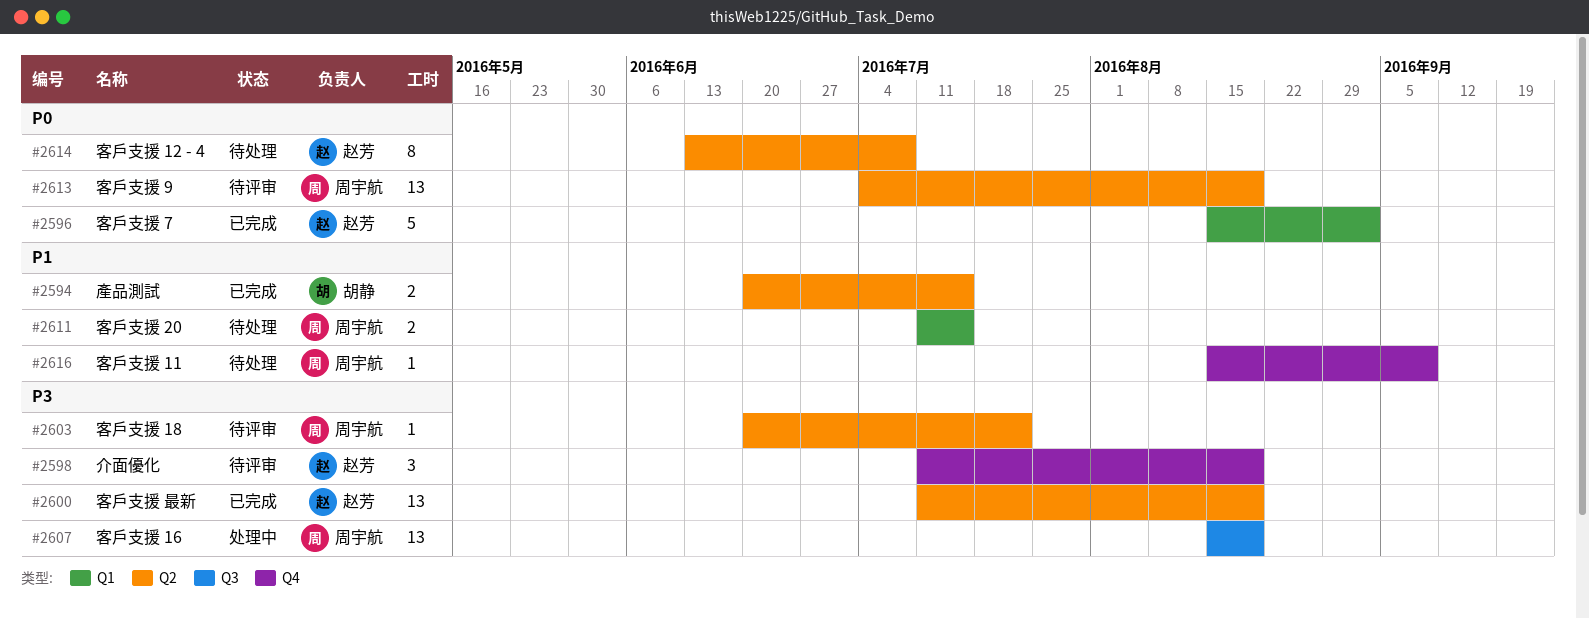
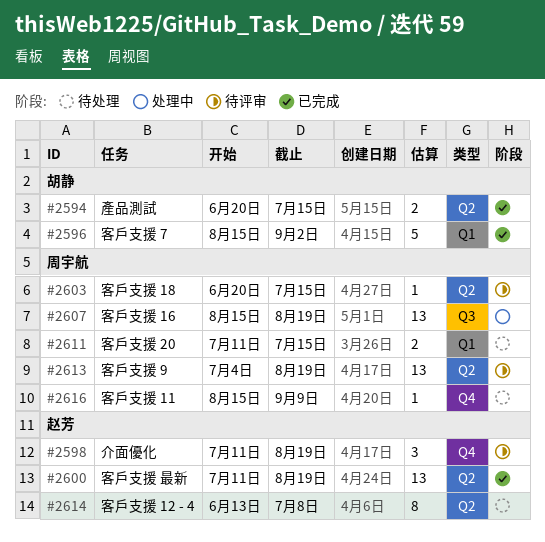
#2596, owner: 赵芳 -> 胡静
#2603, due: Jul 22 -> Jul 15

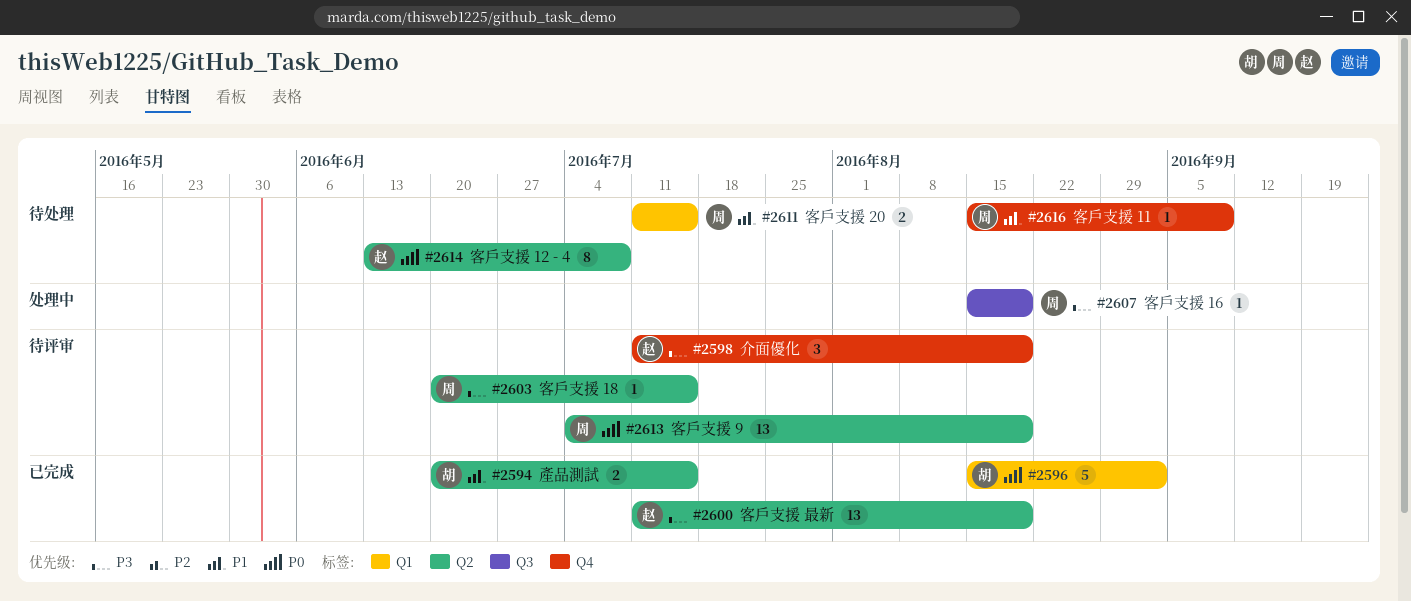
#2607, estimate: 13 -> 1

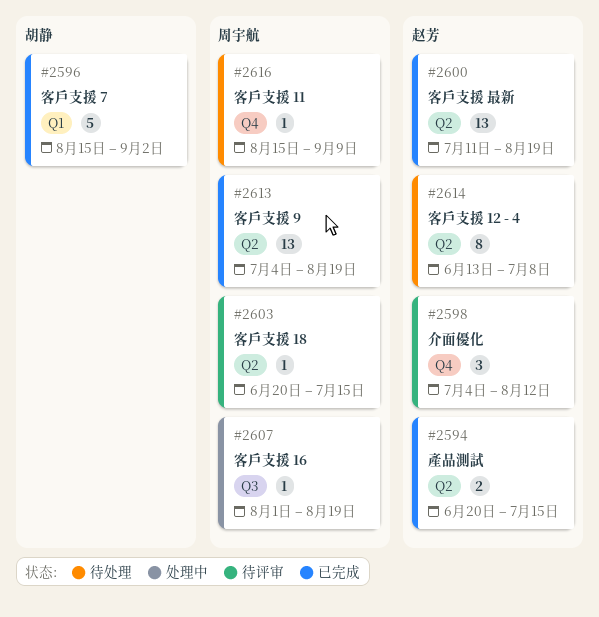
#2594, owner: 胡静 -> 赵芳
#2598, start: Jul 11 -> Jul 4
#2598, due: Aug 19 -> Aug 12
#2607, start: Aug 15 -> Aug 1
#2611: present -> none
#2613, status: 待评审 -> 已完成

